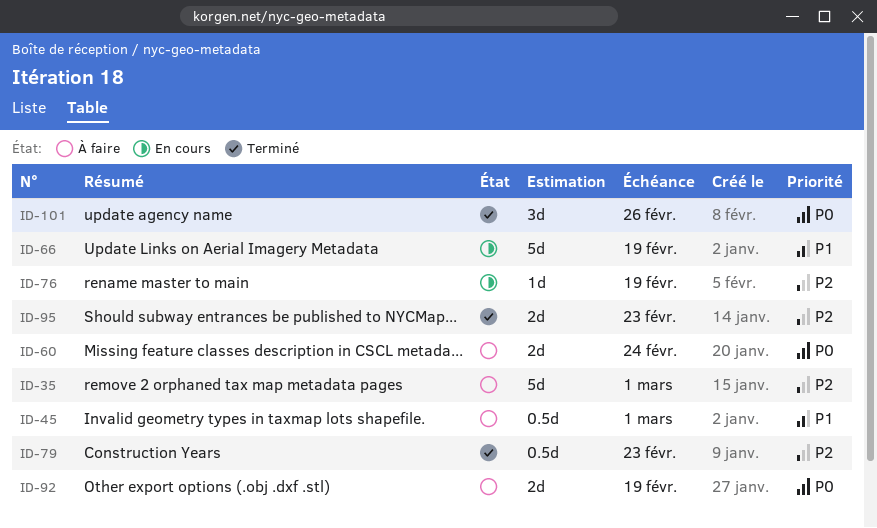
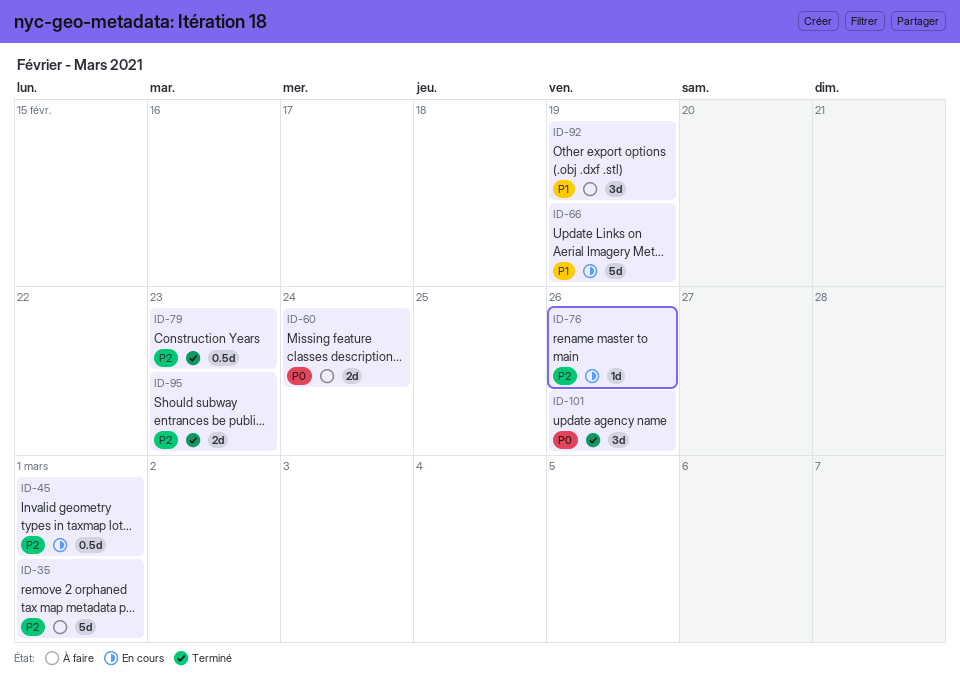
ID-45, status: À faire -> En cours
ID-45, priority: P1 -> P2
ID-76, due: Feb 19 -> Feb 26
ID-92, priority: P0 -> P1
ID-92, estimate: 2d -> 3d

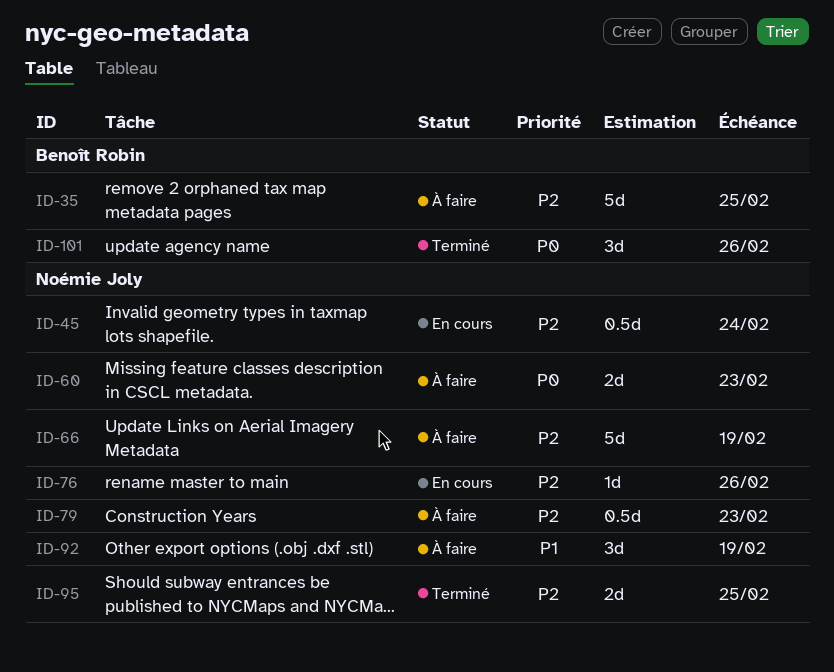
ID-35, due: Mar 1 -> Feb 25
ID-45, due: Mar 1 -> Feb 24
ID-60, due: Feb 24 -> Feb 23
ID-66, status: En cours -> À faire
ID-66, priority: P1 -> P2
ID-79, status: Terminé -> À faire
ID-95, due: Feb 23 -> Feb 25

